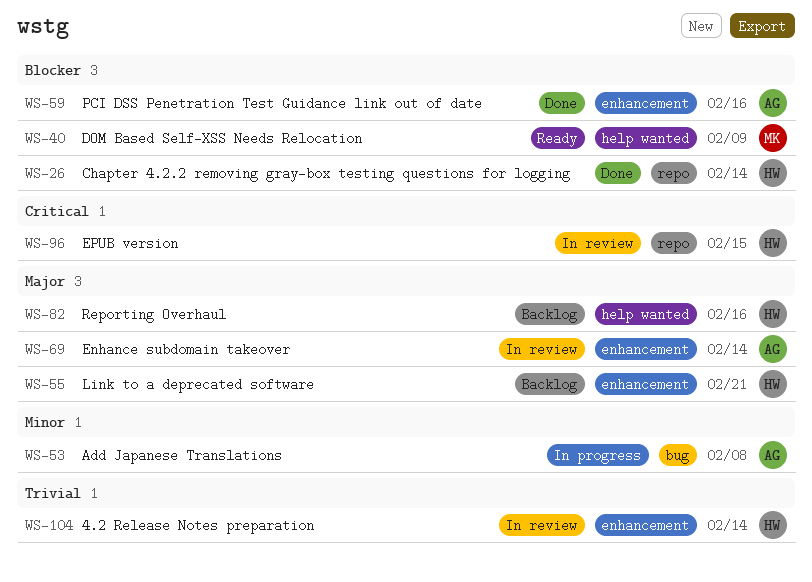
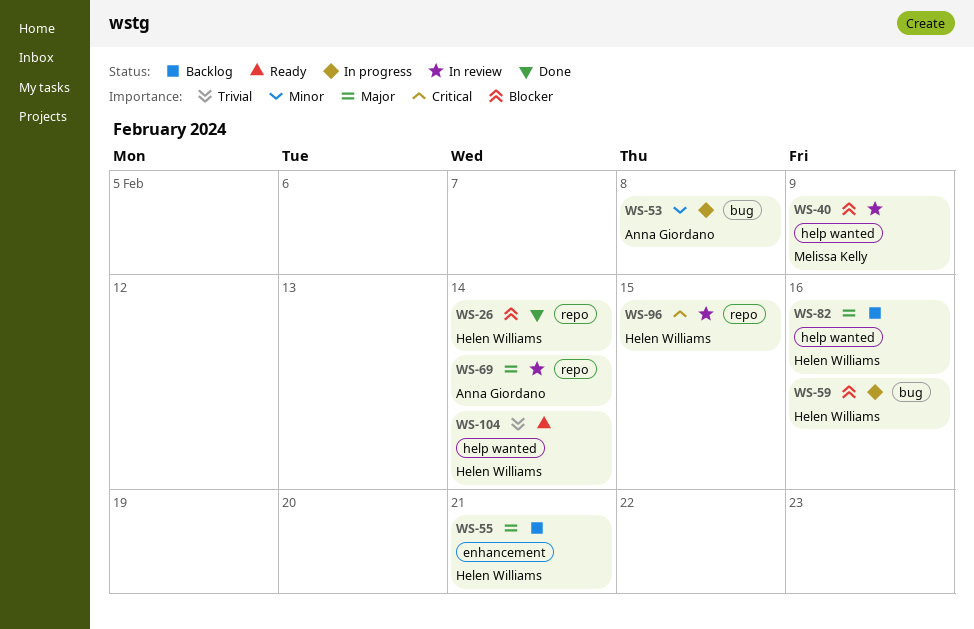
WS-40, status: Ready -> In review
WS-59, status: Done -> In progress
WS-59, owner: Anna Giordano -> Helen Williams
WS-59, label: enhancement -> bug
WS-69, label: enhancement -> repo
WS-104, status: In review -> Ready
WS-104, label: enhancement -> help wanted

